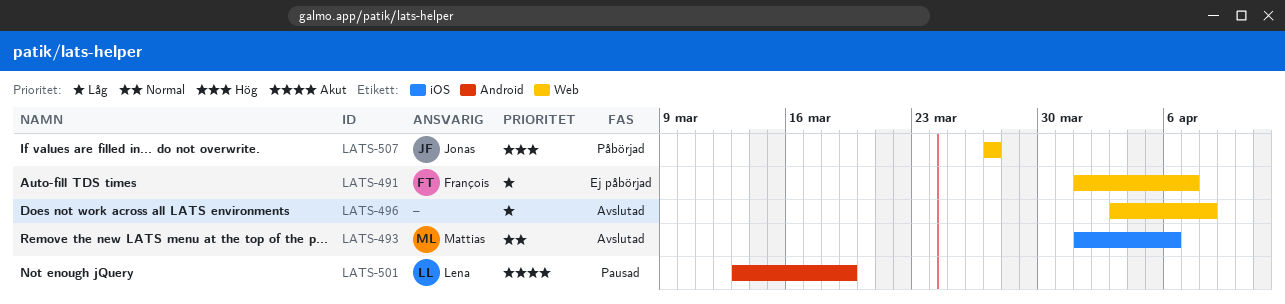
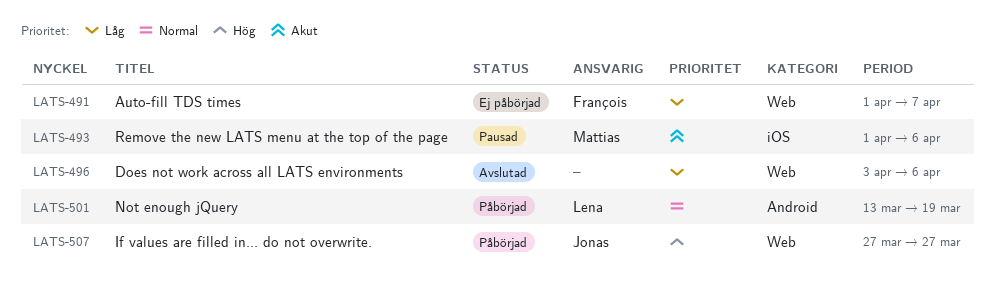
LATS-493, status: Avslutad -> Pausad
LATS-493, priority: Normal -> Akut
LATS-496, due: Apr 8 -> Apr 6
LATS-501, status: Pausad -> Påbörjad
LATS-501, priority: Akut -> Normal

